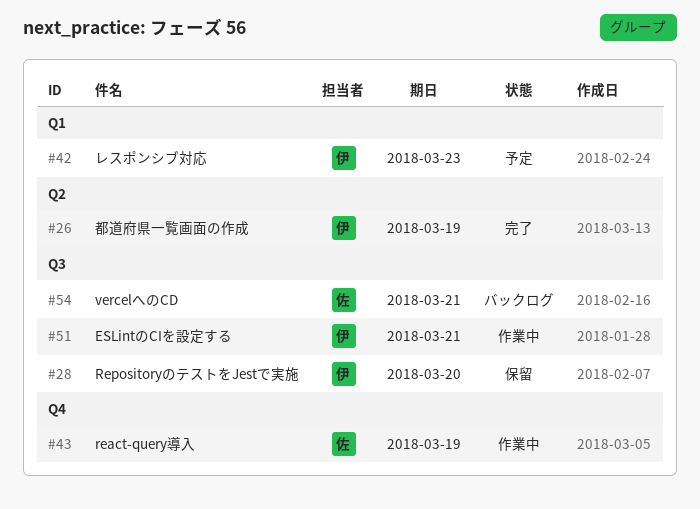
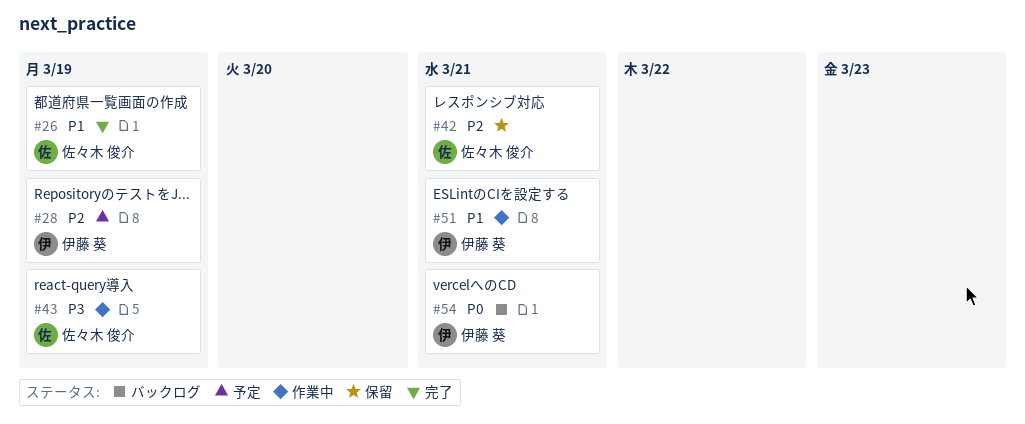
#26, owner: 伊藤 葵 -> 佐々木 俊介
#28, status: 保留 -> 予定
#28, due: Mar 20 -> Mar 19
#42, status: 予定 -> 保留
#42, owner: 伊藤 葵 -> 佐々木 俊介
#42, due: Mar 23 -> Mar 21
#54, owner: 佐々木 俊介 -> 伊藤 葵

